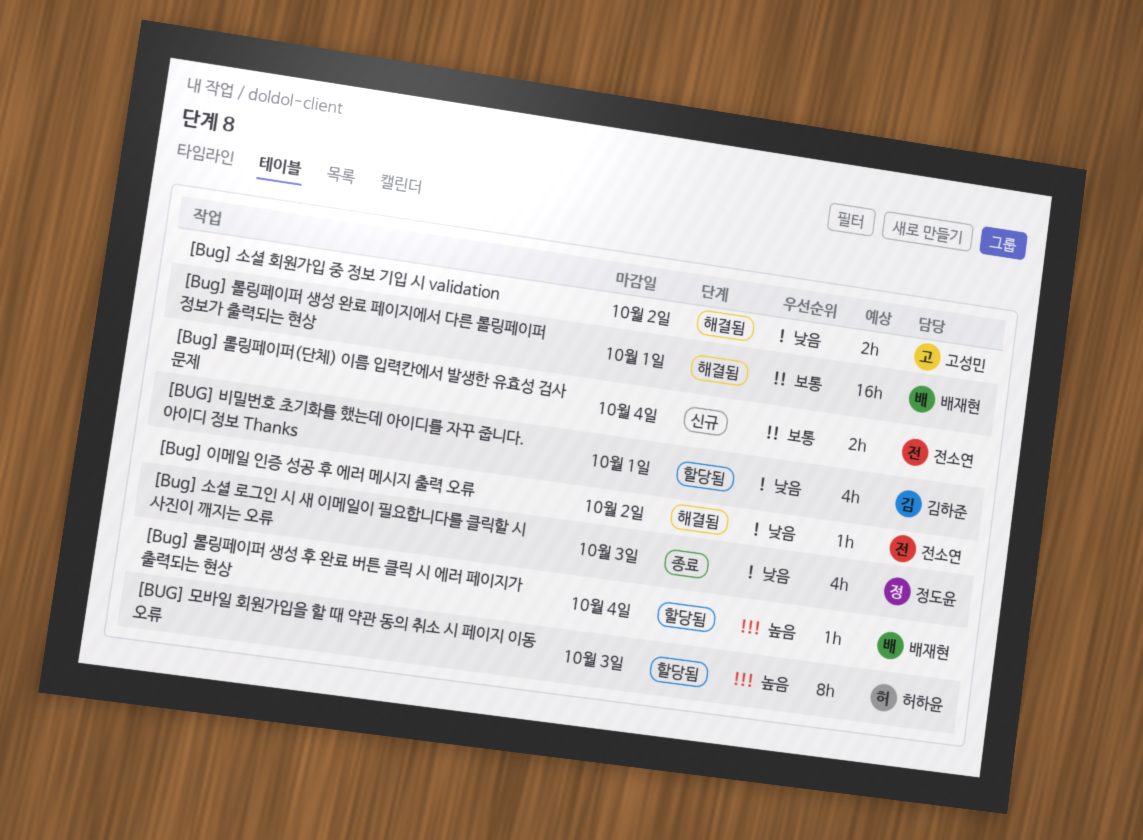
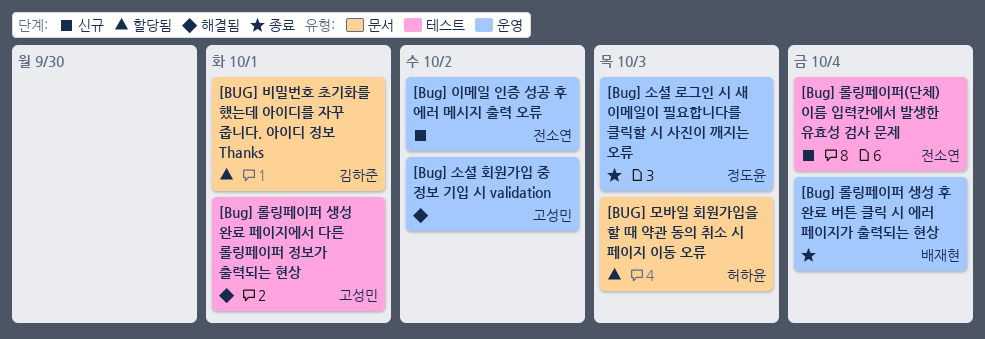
[Bug] 롤링페이퍼 생성 완료 페이지에서 다른 롤링페이퍼 정보가 출력되는 현상, owner: 배재현 -> 고성민
[Bug] 롤링페이퍼 생성 후 완료 버튼 클릭 시 에러 페이지가 출력되는 현상, status: 할당됨 -> 종료
[Bug] 이메일 인증 성공 후 에러 메시지 출력 오류, status: 해결됨 -> 신규

